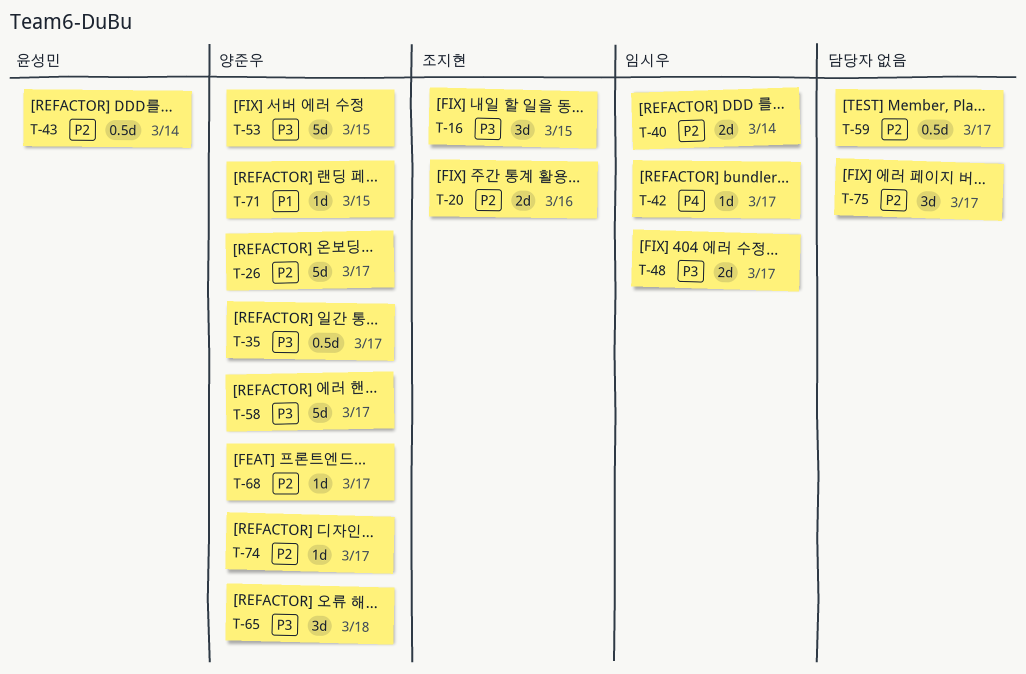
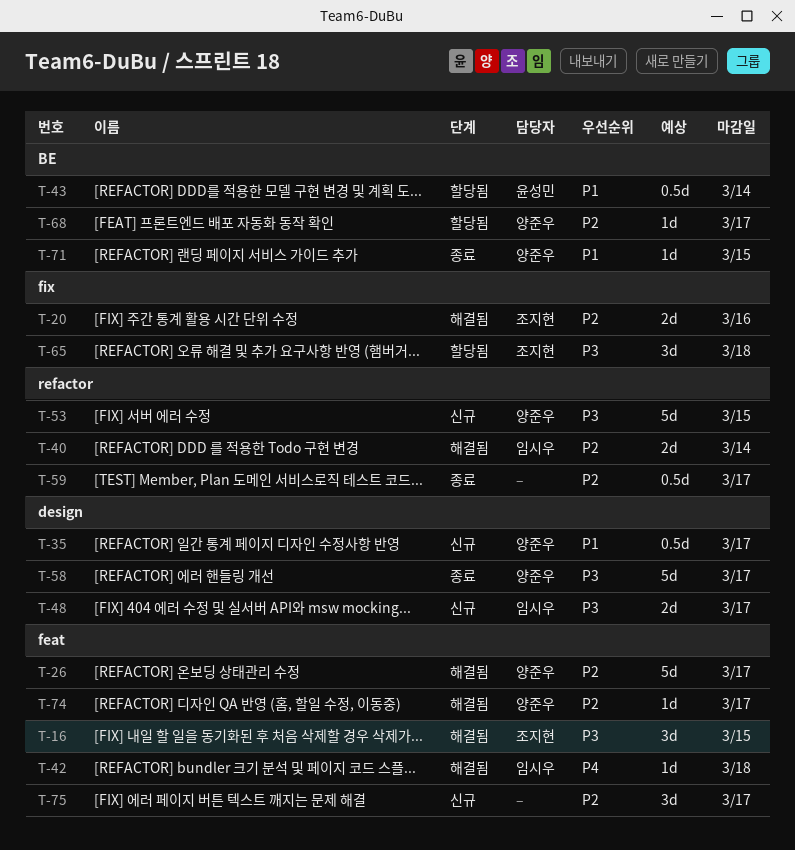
T-35, priority: P3 -> P1
T-42, due: Mar 17 -> Mar 18
T-43, priority: P2 -> P1
T-65, owner: 양준우 -> 조지현

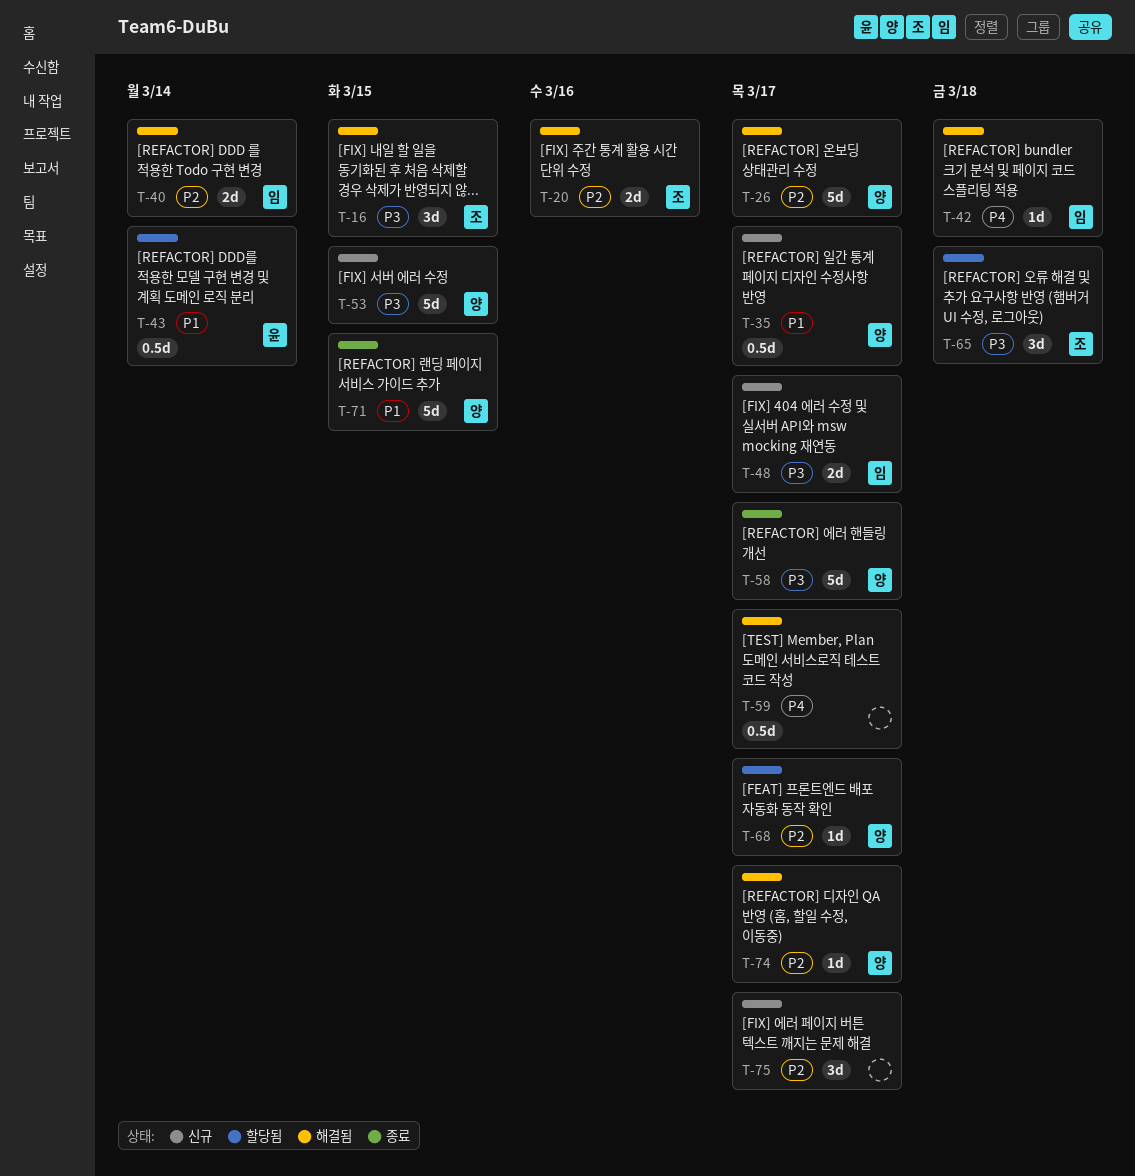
T-59, status: 종료 -> 해결됨
T-59, priority: P2 -> P4
T-71, estimate: 1d -> 5d

